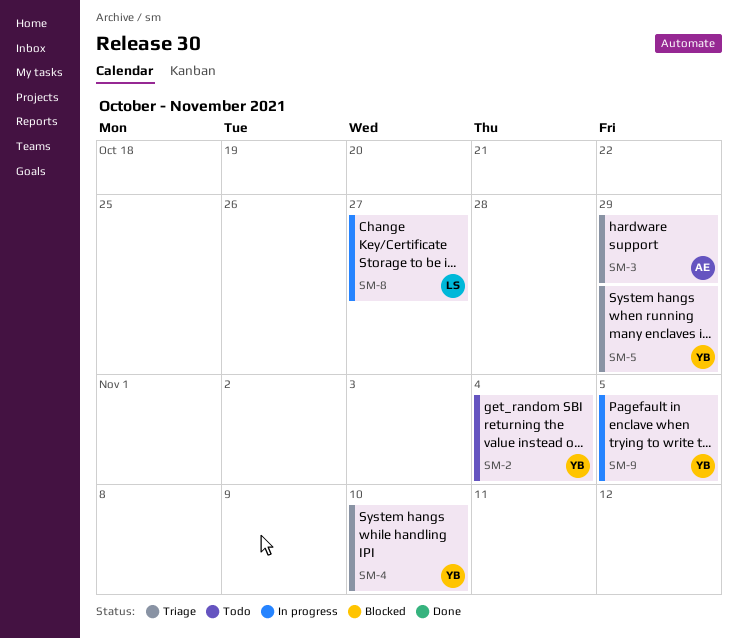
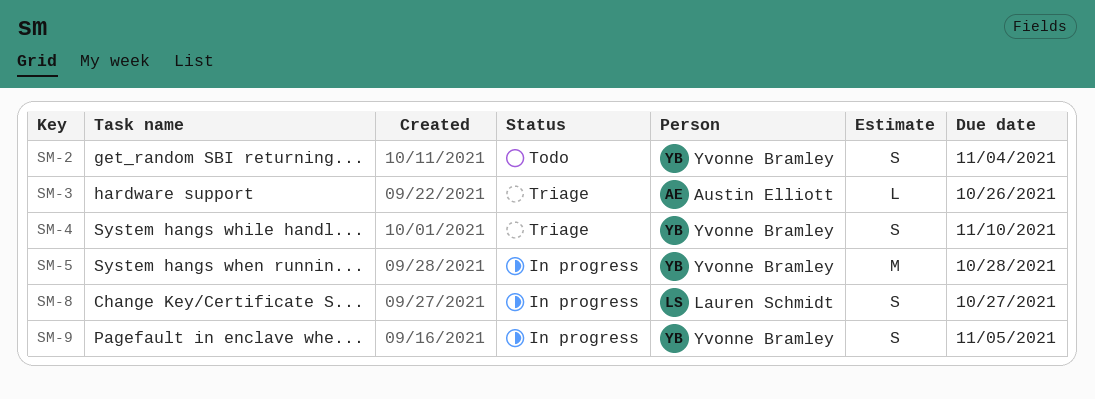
SM-3, due: Oct 29 -> Oct 26
SM-5, status: Triage -> In progress
SM-5, due: Oct 29 -> Oct 28

